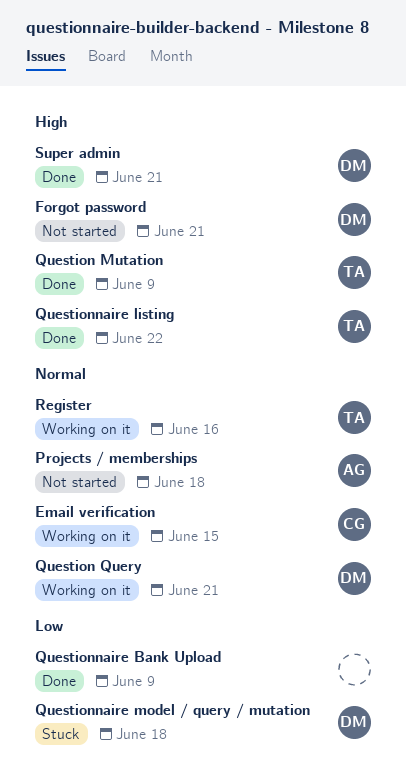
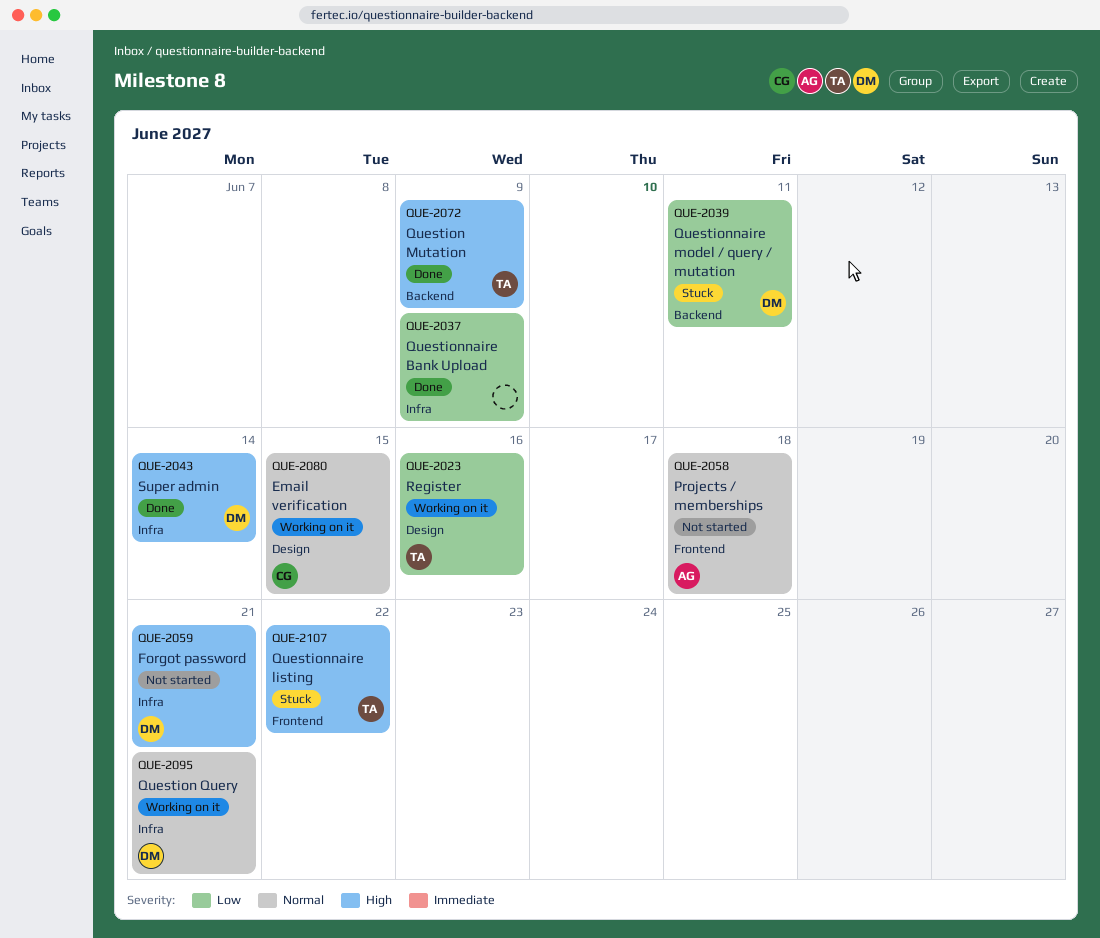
Questionnaire listing, status: Done -> Stuck
Questionnaire model / query / mutation, due: Jun 18 -> Jun 11
Register, priority: Normal -> Low
Super admin, due: Jun 21 -> Jun 14

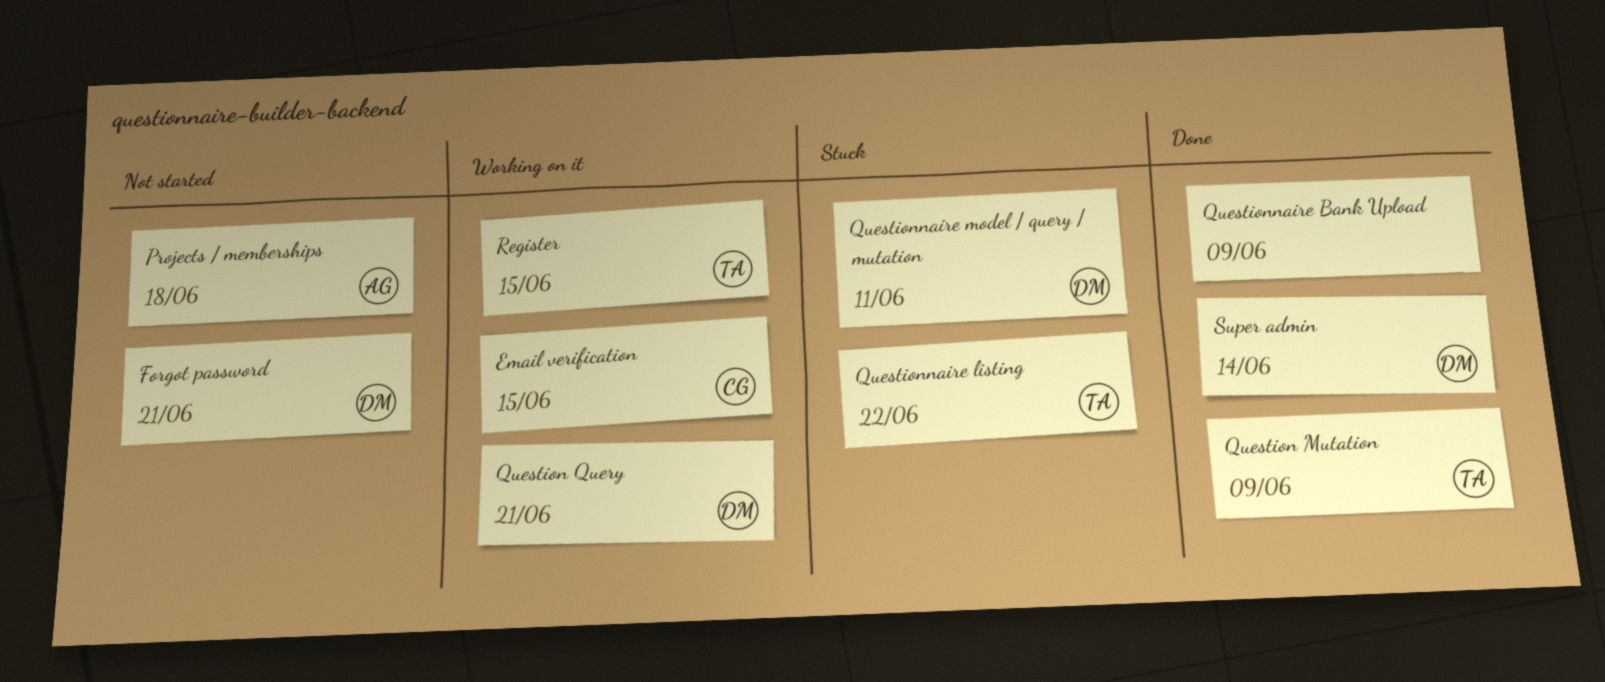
Register, due: Jun 16 -> Jun 15

